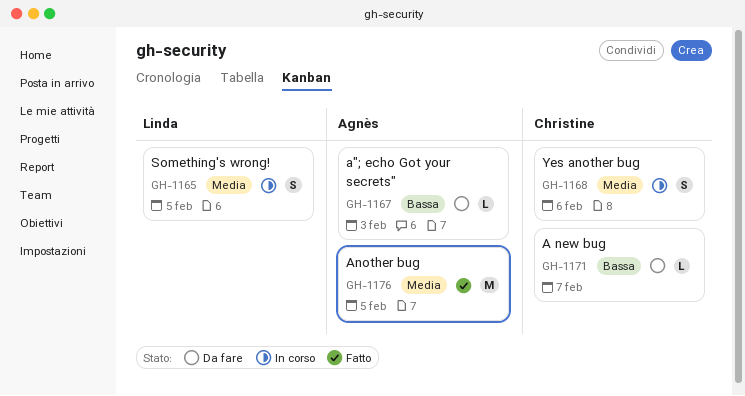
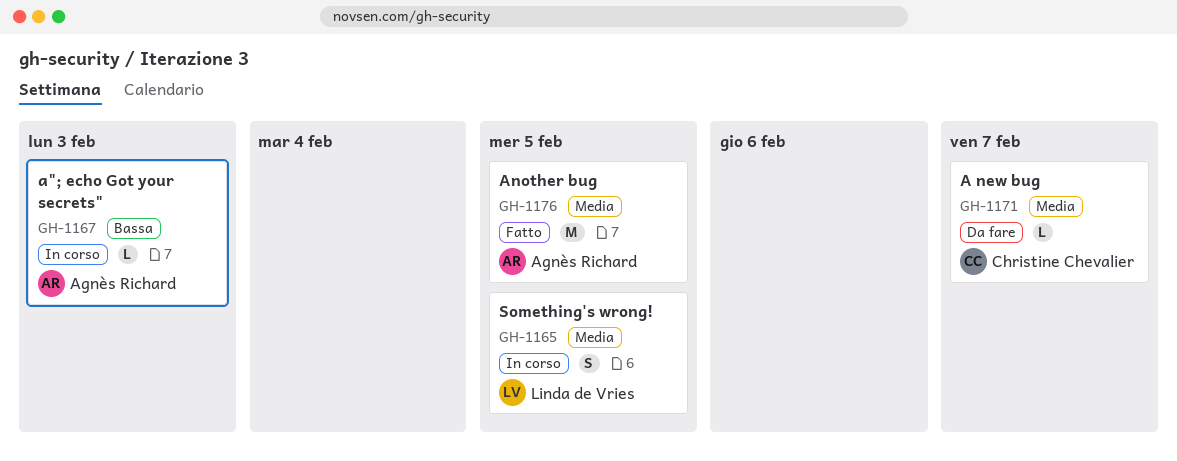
GH-1167, status: Da fare -> In corso
GH-1168: present -> none
GH-1171, priority: Bassa -> Media

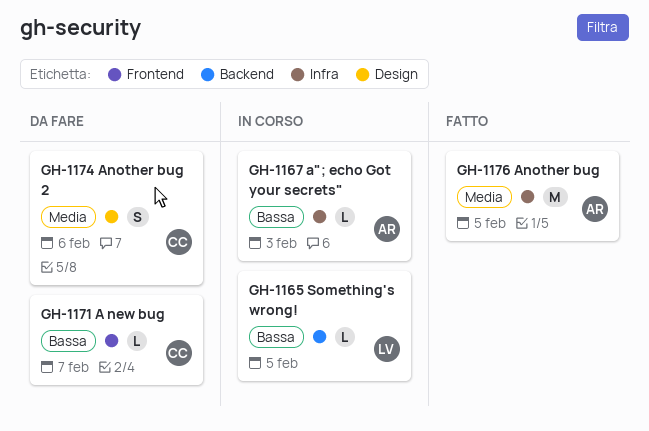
GH-1165, priority: Media -> Bassa
GH-1165, estimate: S -> L
GH-1171, priority: Media -> Bassa
GH-1174: none -> present

